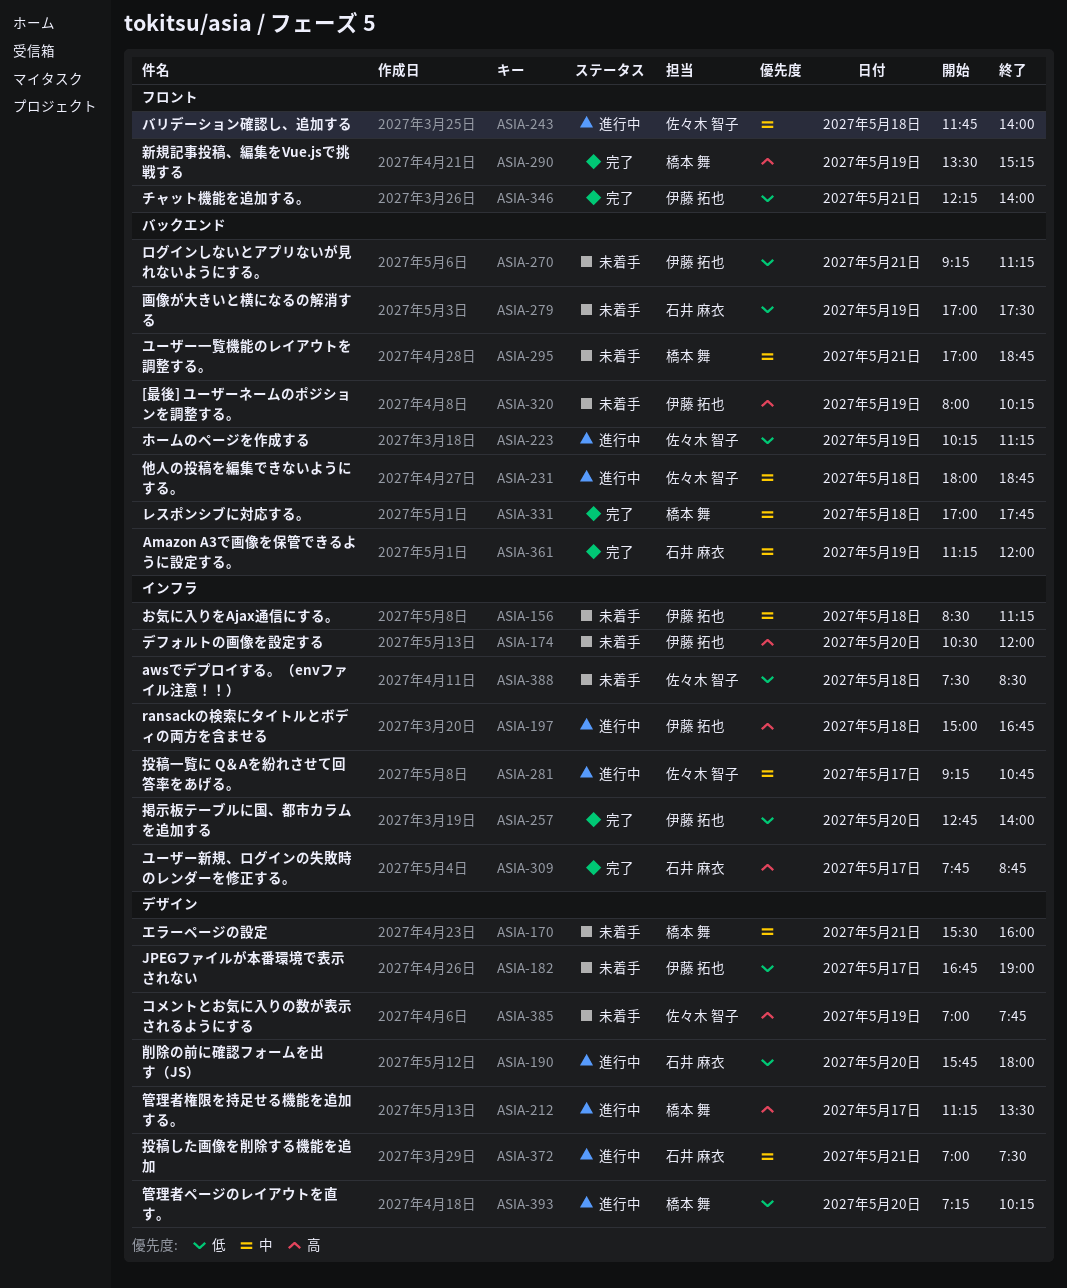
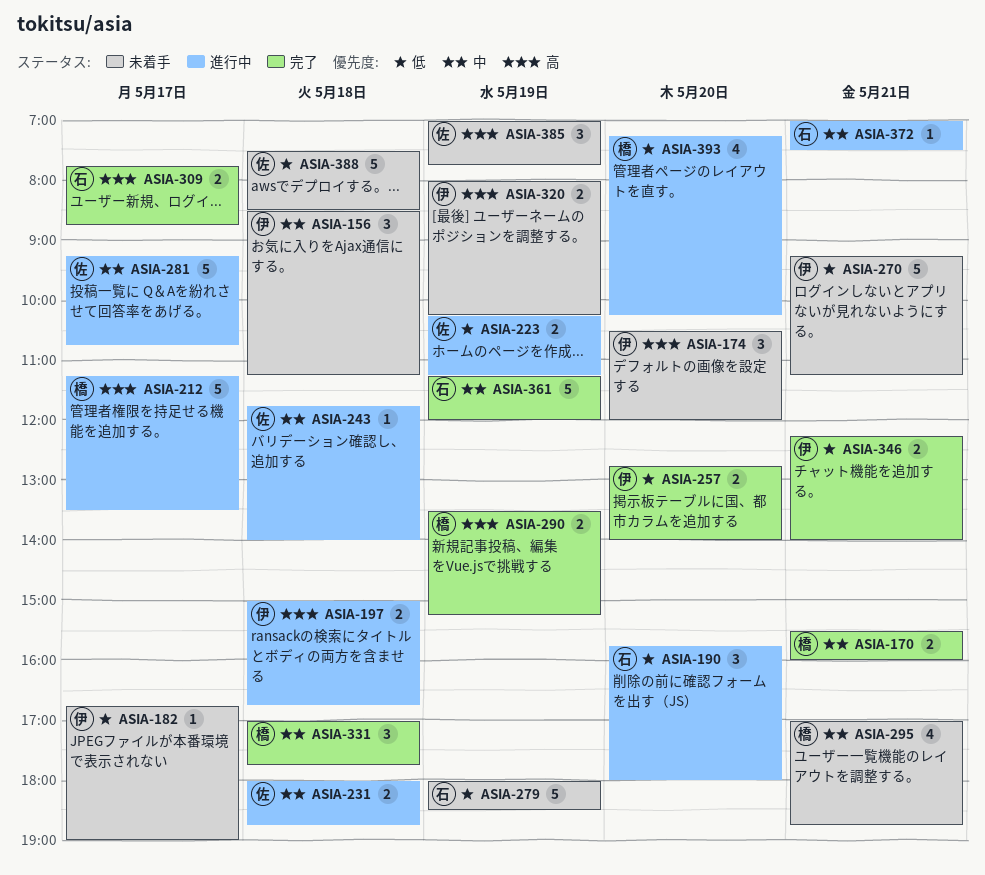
ASIA-170, status: 未着手 -> 完了
ASIA-279, begins: 17:00 -> 18:00
ASIA-279, ends: 17:30 -> 18:30

